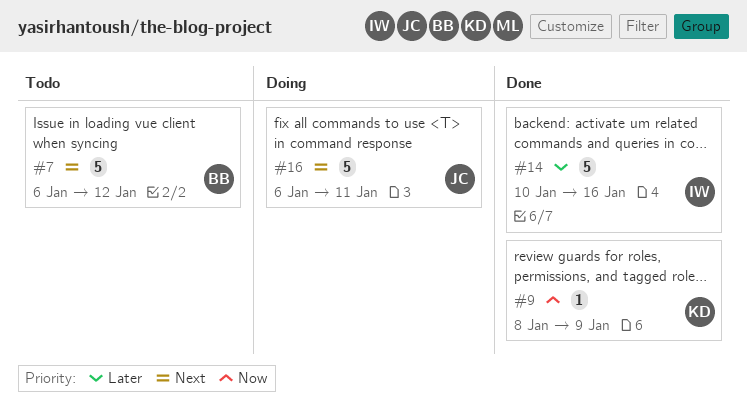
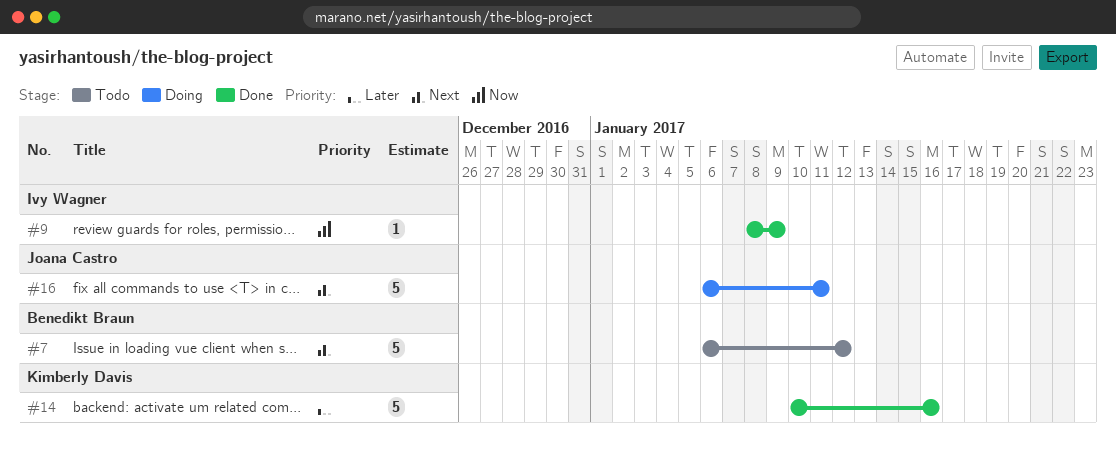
#9, owner: Kimberly Davis -> Ivy Wagner
#14, owner: Ivy Wagner -> Kimberly Davis

